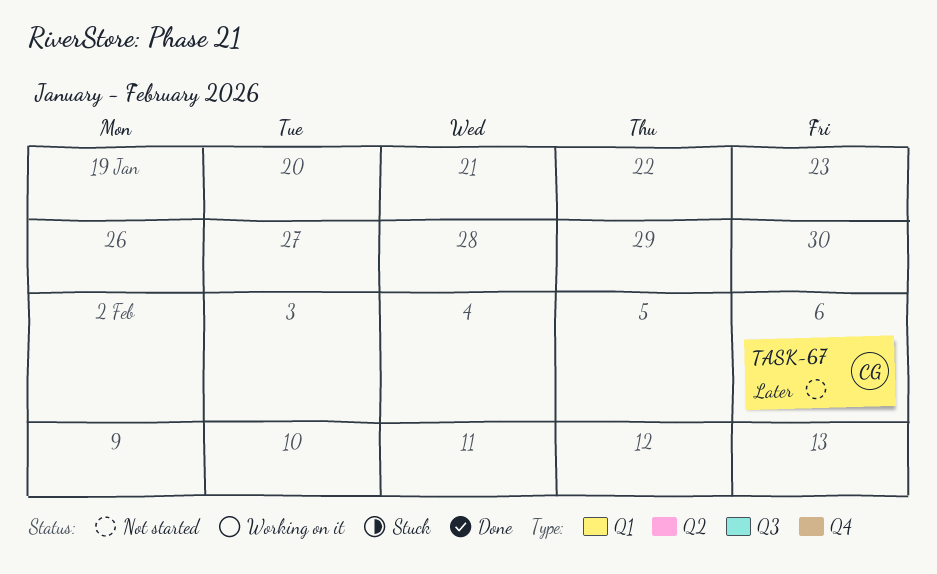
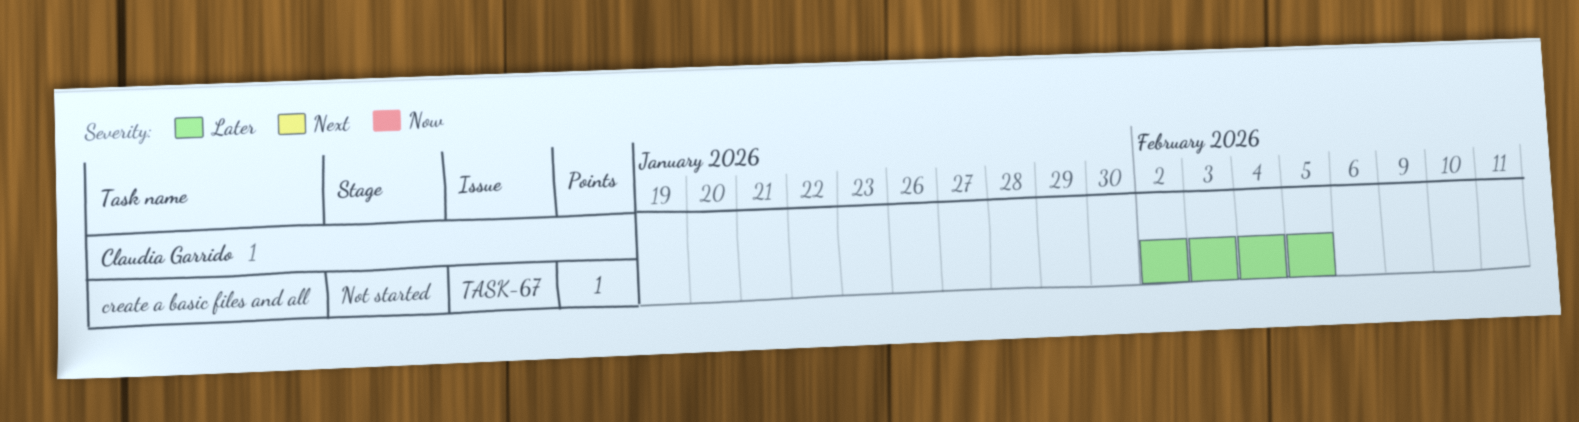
TASK-67, due: Feb 6 -> Feb 5

